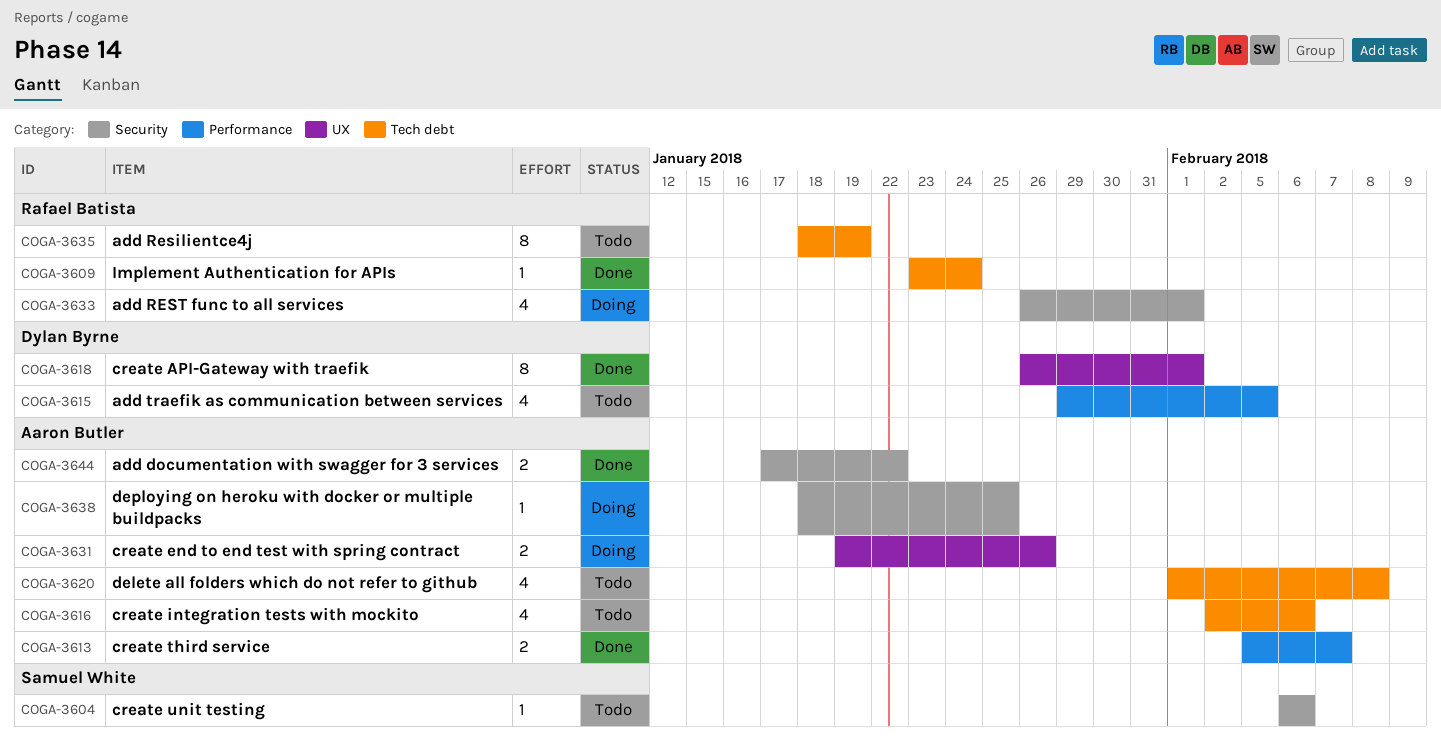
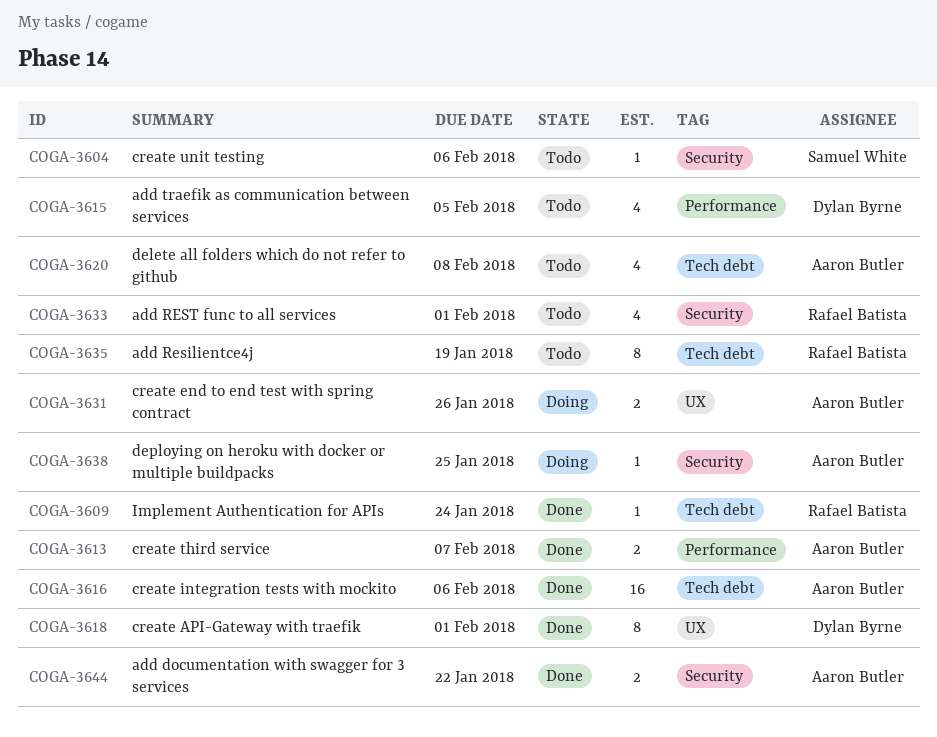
COGA-3616, status: Todo -> Done
COGA-3616, estimate: 4 -> 16
COGA-3633, status: Doing -> Todo

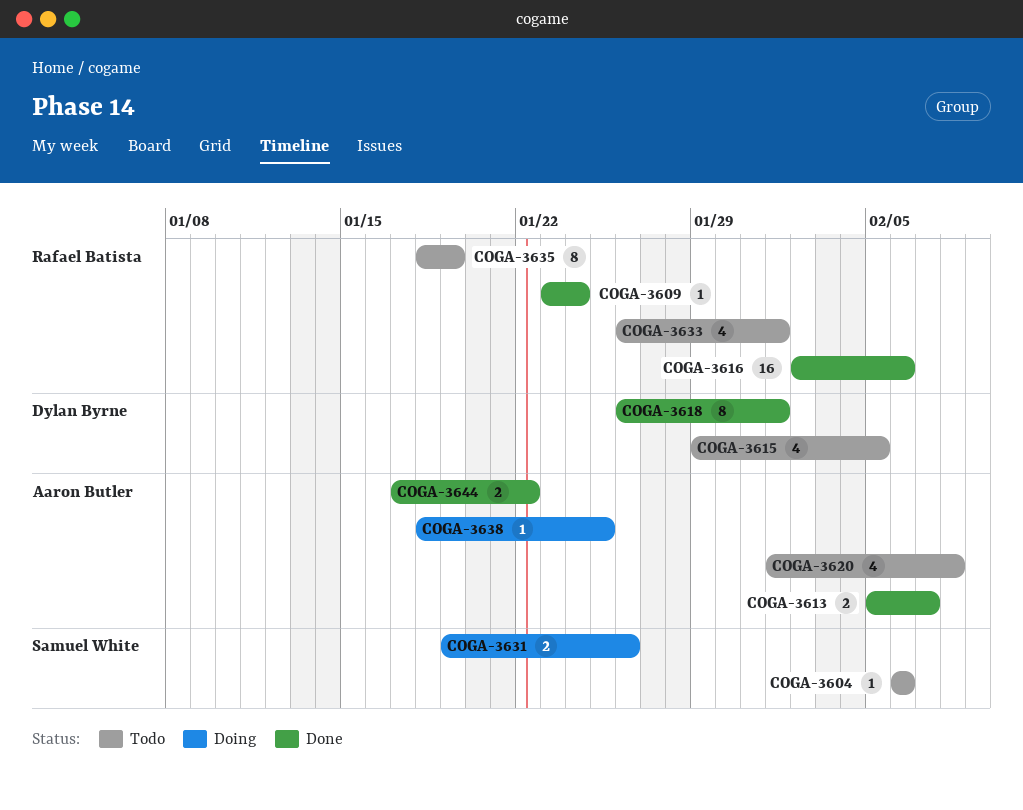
COGA-3616, owner: Aaron Butler -> Rafael Batista
COGA-3631, owner: Aaron Butler -> Samuel White

